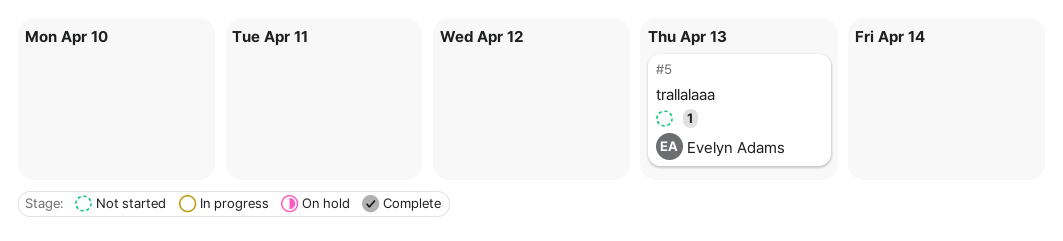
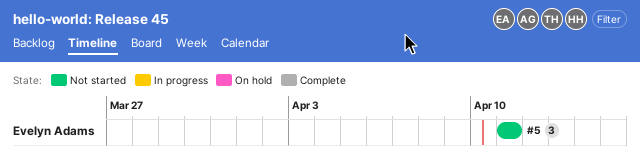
#5, estimate: 1 -> 3
#5, due: Apr 13 -> Apr 11

